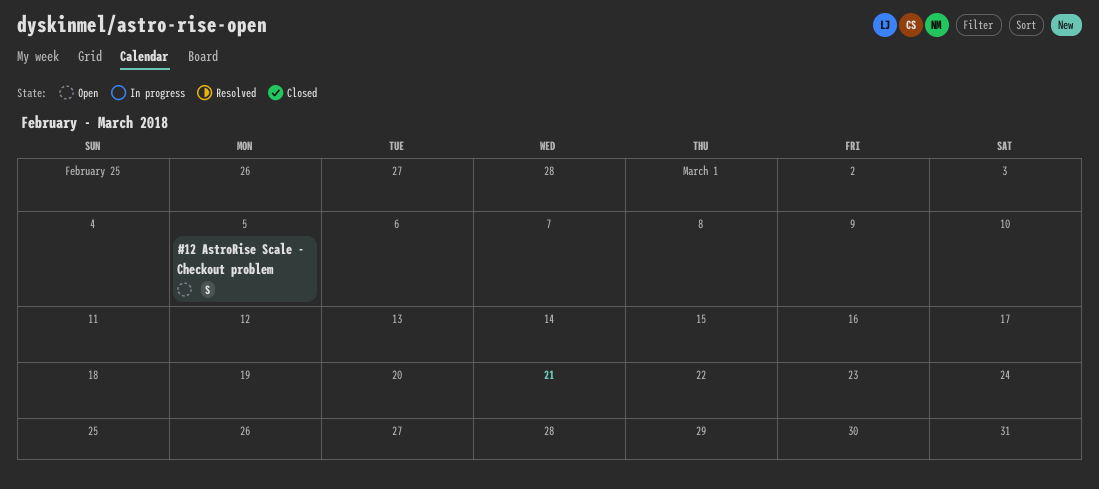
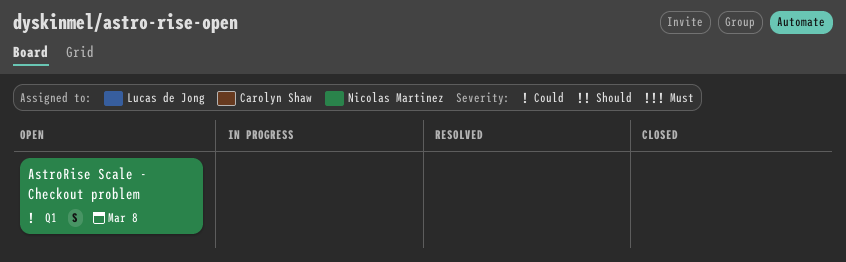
AstroRise Scale - Checkout problem, due: Mar 5 -> Mar 8

